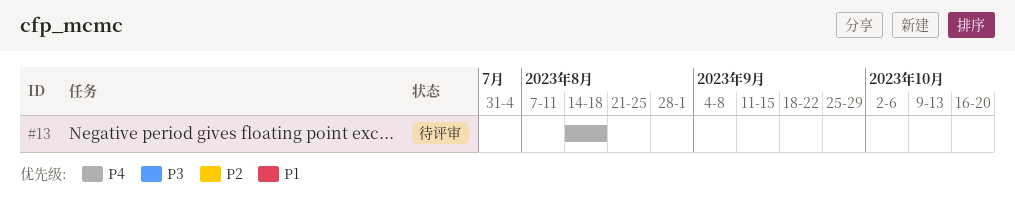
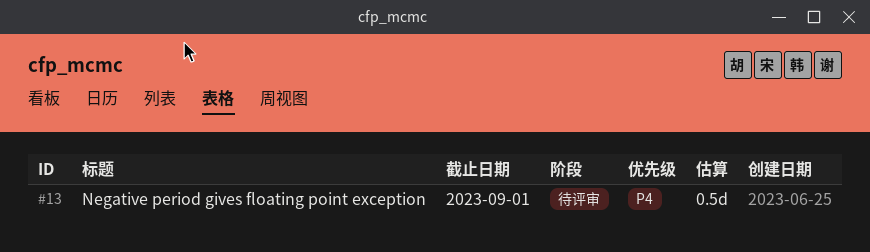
#13, due: Aug 18 -> Sep 1

